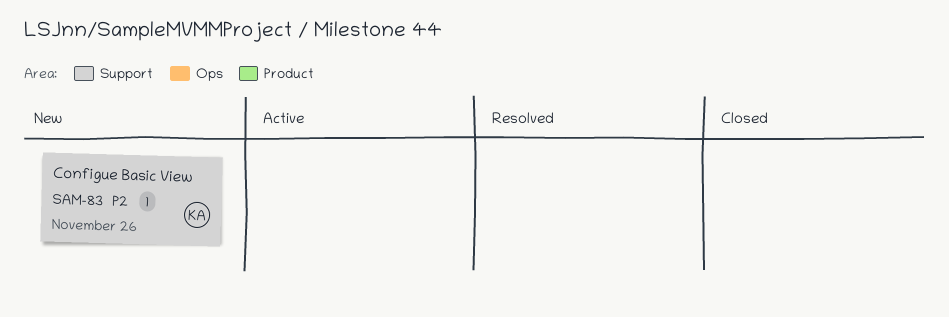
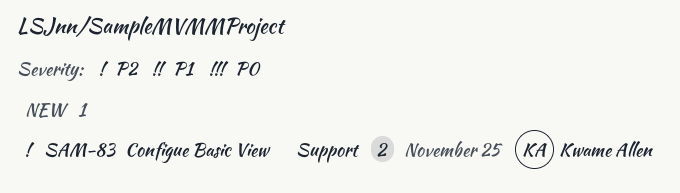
SAM-83, estimate: 1 -> 2
SAM-83, due: Nov 26 -> Nov 25

